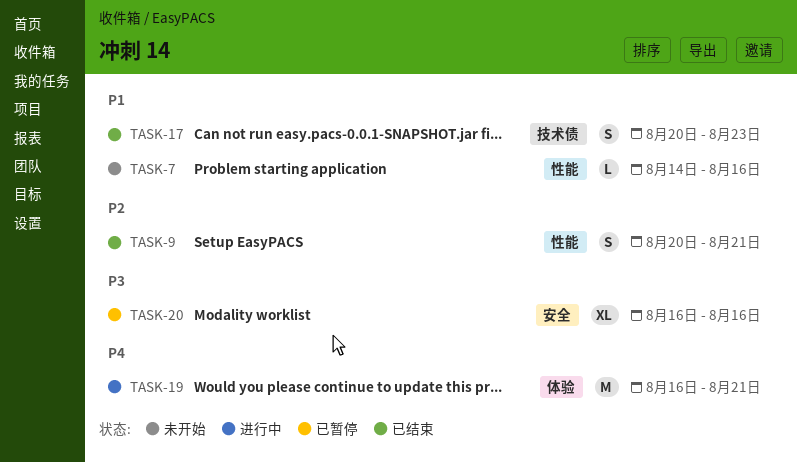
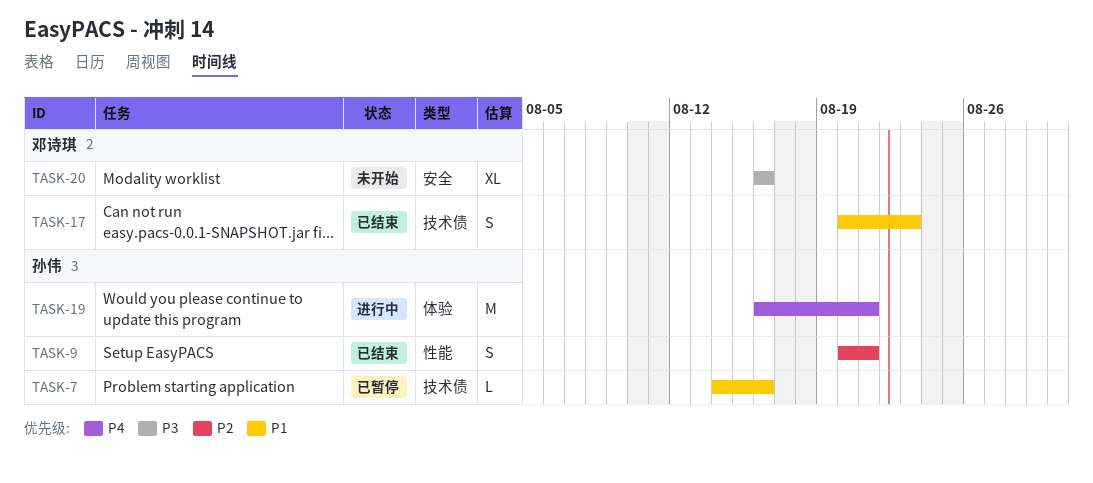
TASK-7, status: 未开始 -> 已暂停
TASK-7, label: 性能 -> 技术债
TASK-20, status: 已暂停 -> 未开始

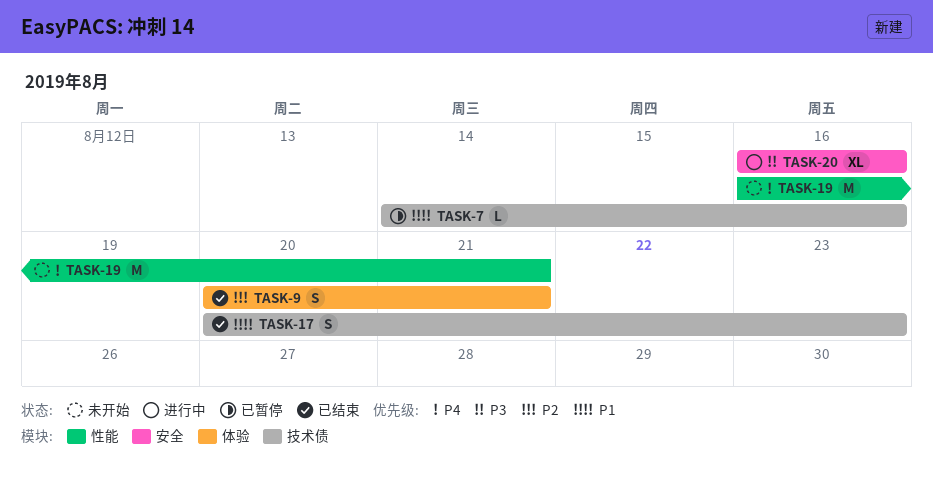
TASK-9, label: 性能 -> 体验
TASK-19, status: 进行中 -> 未开始
TASK-19, label: 体验 -> 性能
TASK-20, status: 未开始 -> 进行中

